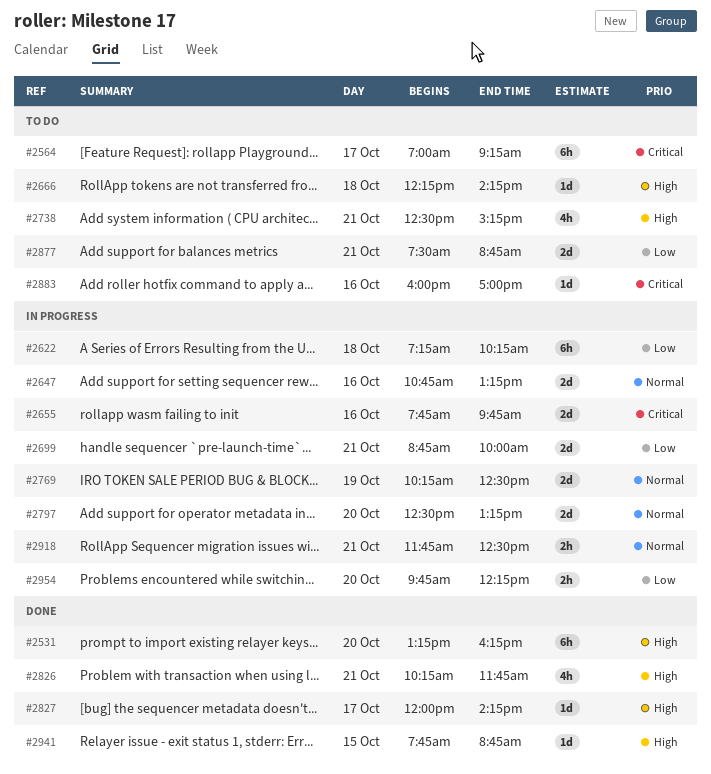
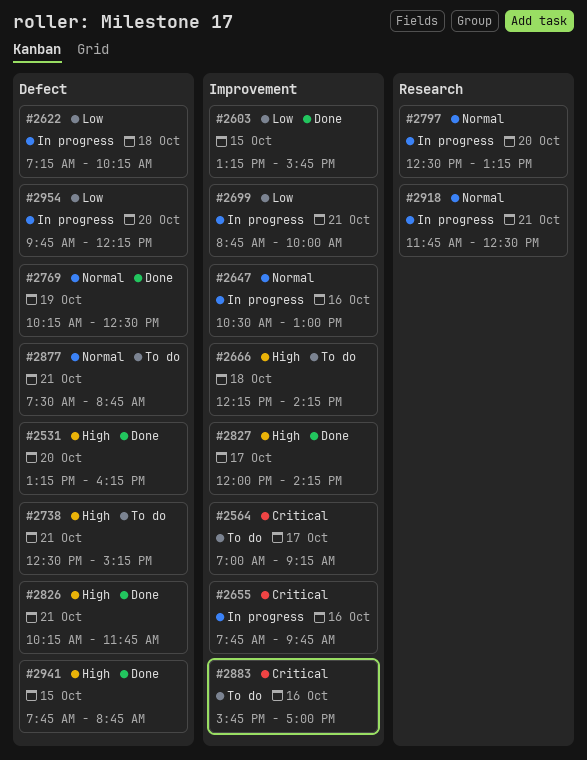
#2603: none -> present
#2647, begins: 10:45 -> 10:30
#2647, ends: 13:15 -> 13:00
#2769, status: In progress -> Done
#2877, priority: Low -> Normal
#2883, begins: 16:00 -> 15:45

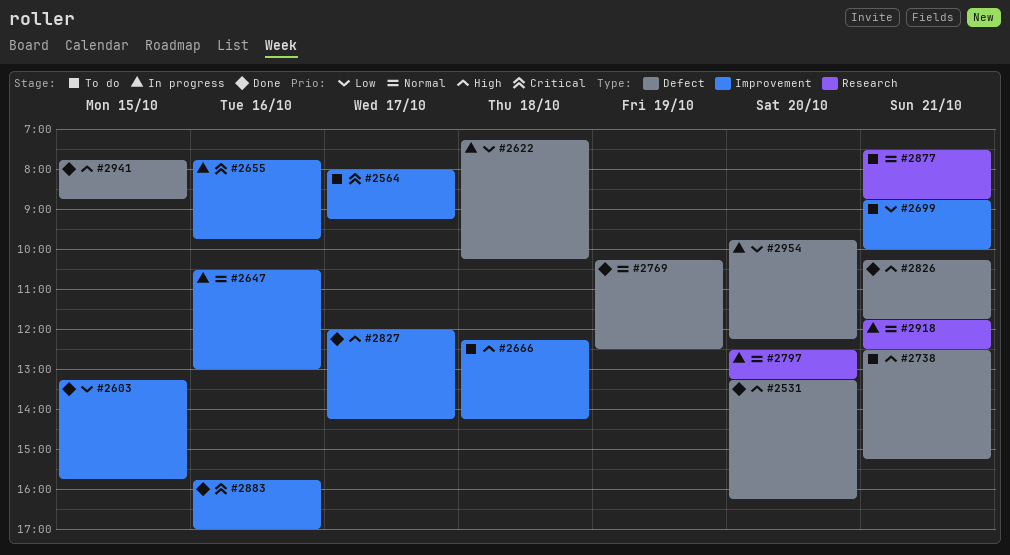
#2564, begins: 07:00 -> 08:00
#2699, status: In progress -> To do
#2877, label: Defect -> Research
#2883, status: To do -> Done

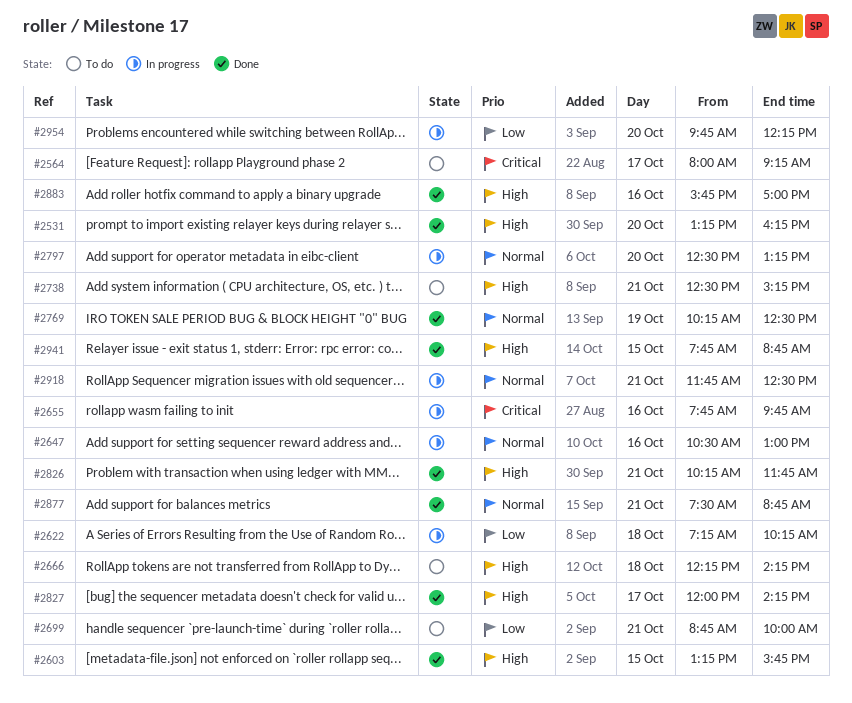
#2603, priority: Low -> High
#2877, status: To do -> Done
#2883, priority: Critical -> High

